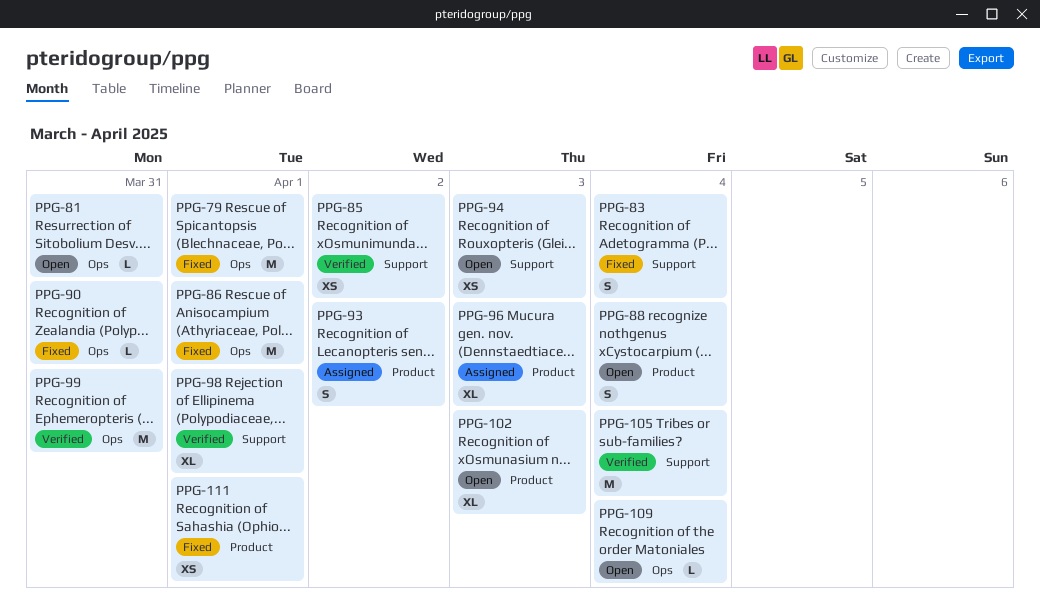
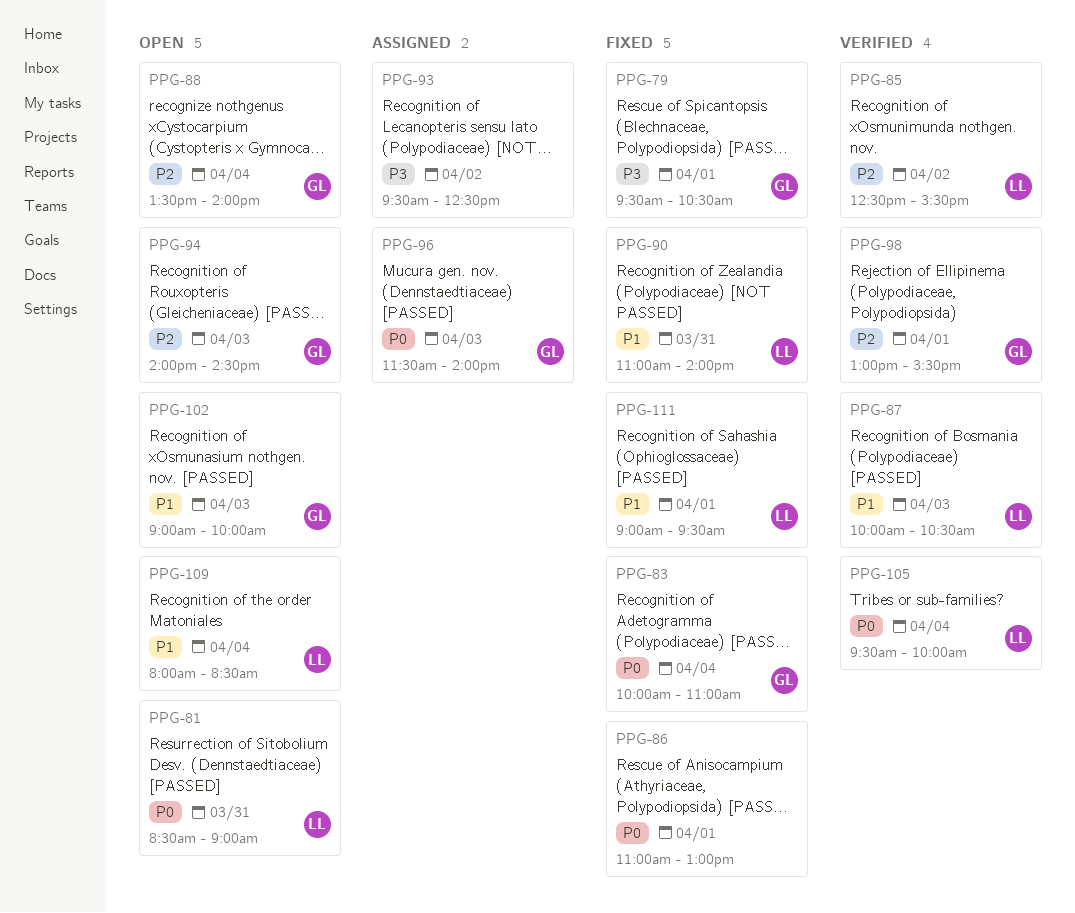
PPG-87: none -> present
PPG-99: present -> none

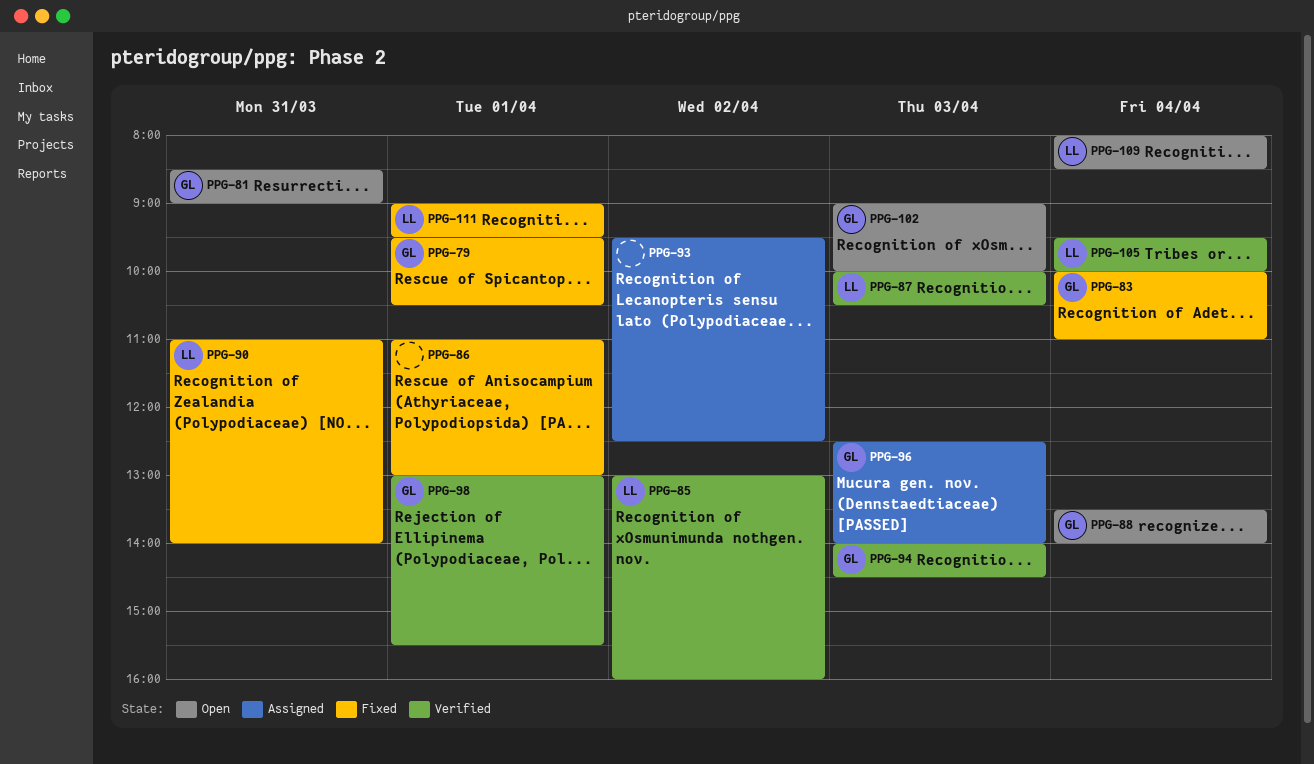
PPG-81, owner: LL -> GL
PPG-85, begins: 12:30 -> 13:00
PPG-85, ends: 15:30 -> 16:00
PPG-94, status: Open -> Verified
PPG-96, begins: 11:30 -> 12:30

